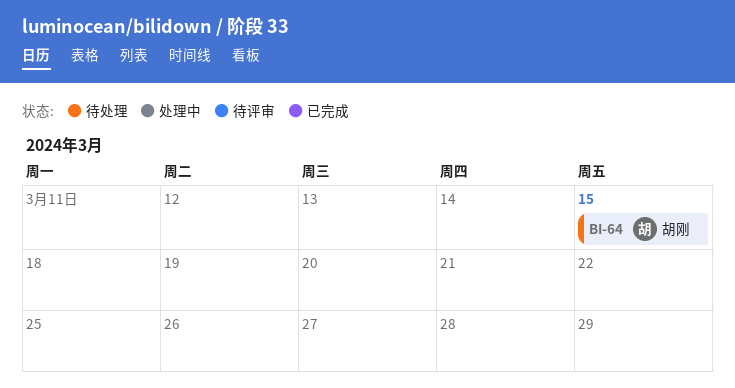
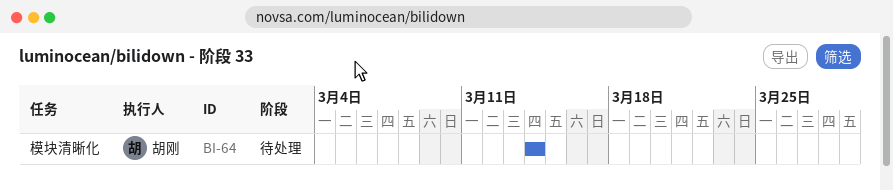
BI-64, due: Mar 15 -> Mar 14

